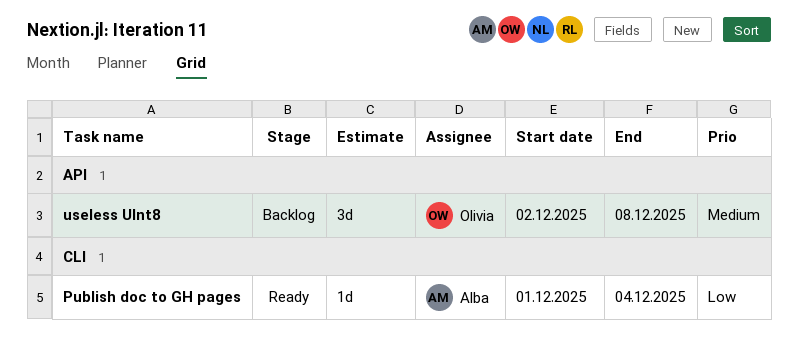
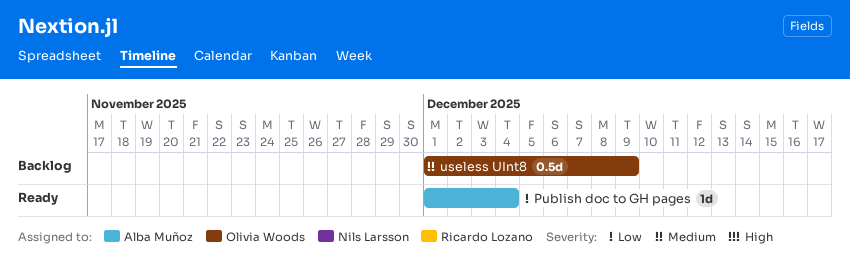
useless UInt8, estimate: 3d -> 0.5d
useless UInt8, start: Dec 2 -> Dec 1
useless UInt8, due: Dec 8 -> Dec 9

